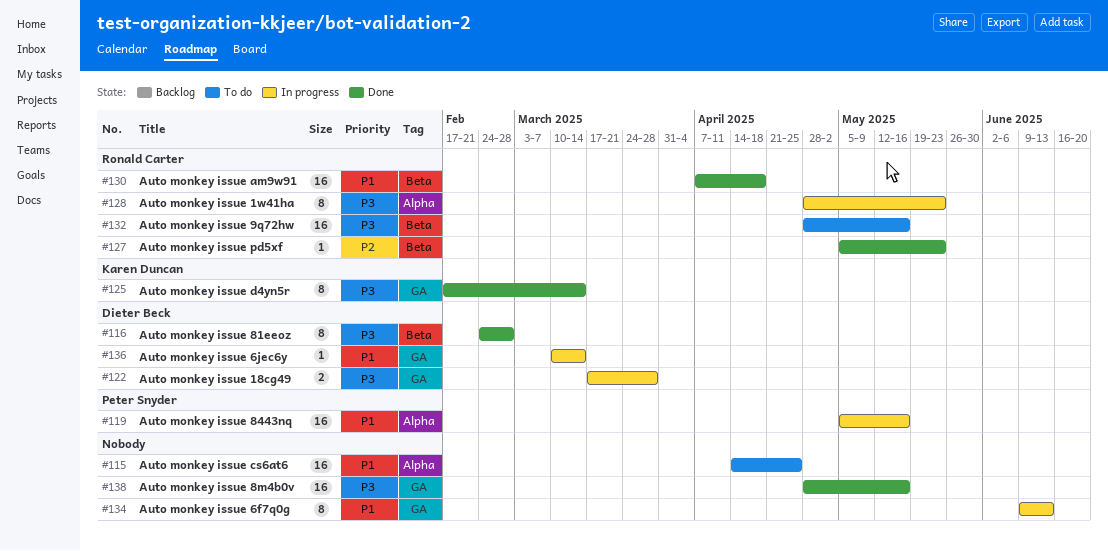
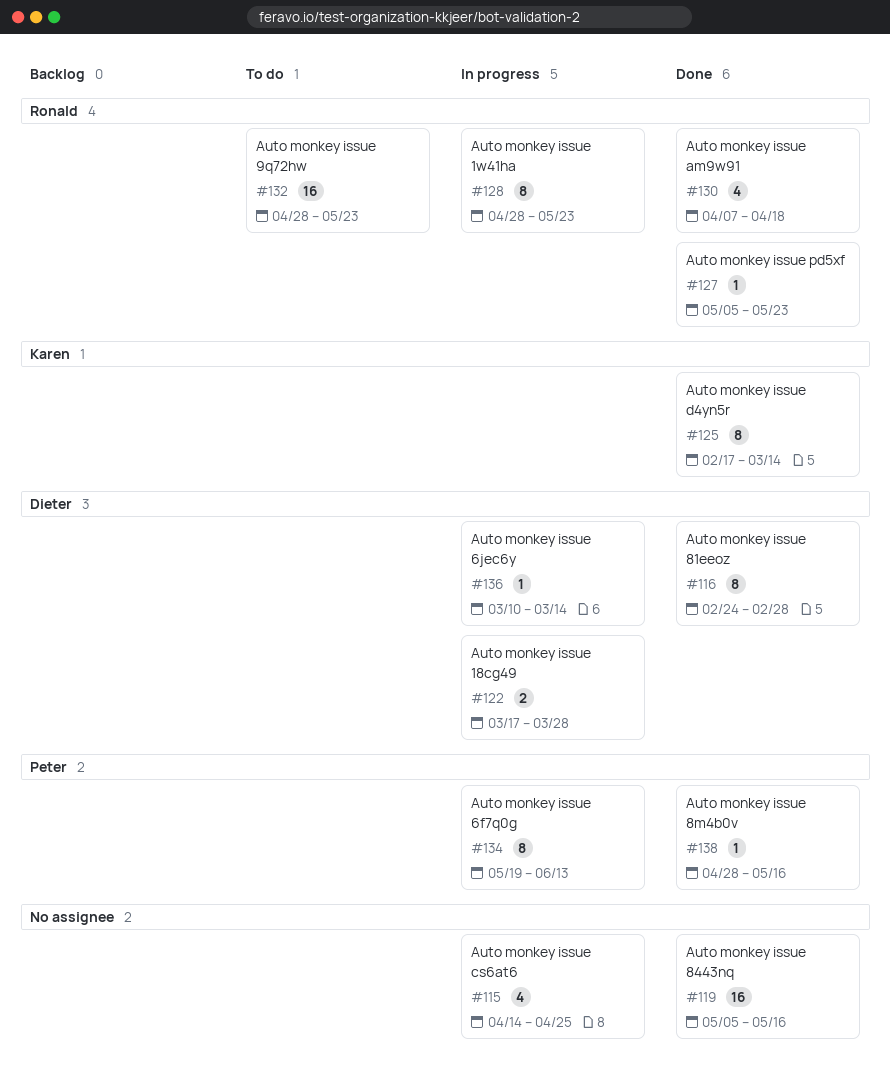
#115, status: To do -> In progress
#115, estimate: 16 -> 4
#119, status: In progress -> Done
#119, owner: Peter Snyder -> none
#130, estimate: 16 -> 4
#132, due: May 16 -> May 23
#134, owner: none -> Peter Snyder
#134, start: Jun 9 -> May 19
#138, owner: none -> Peter Snyder
#138, estimate: 16 -> 1

